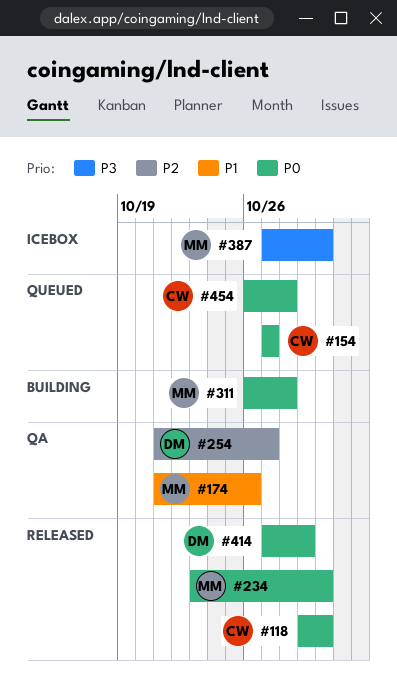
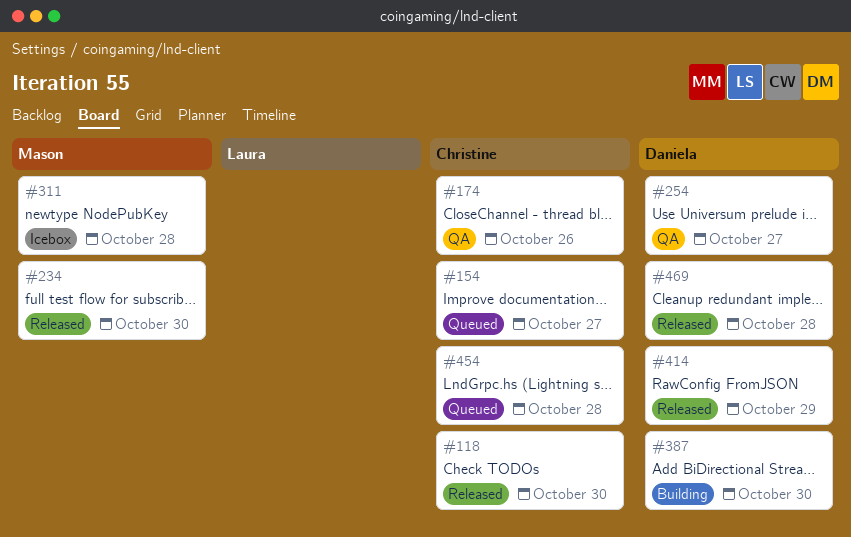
#174, owner: Mason -> Christine
#311, status: Building -> Icebox
#387, status: Icebox -> Building
#387, owner: Mason -> Daniela
#469: none -> present

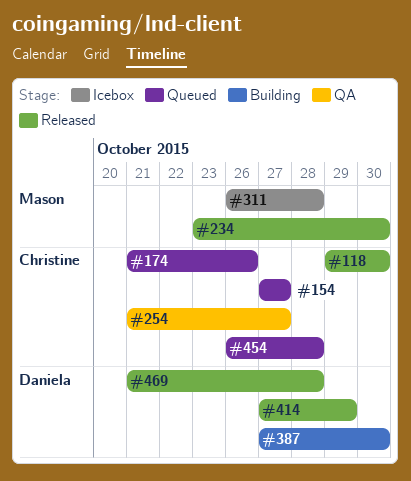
#174, status: QA -> Queued
#254, owner: Daniela -> Christine

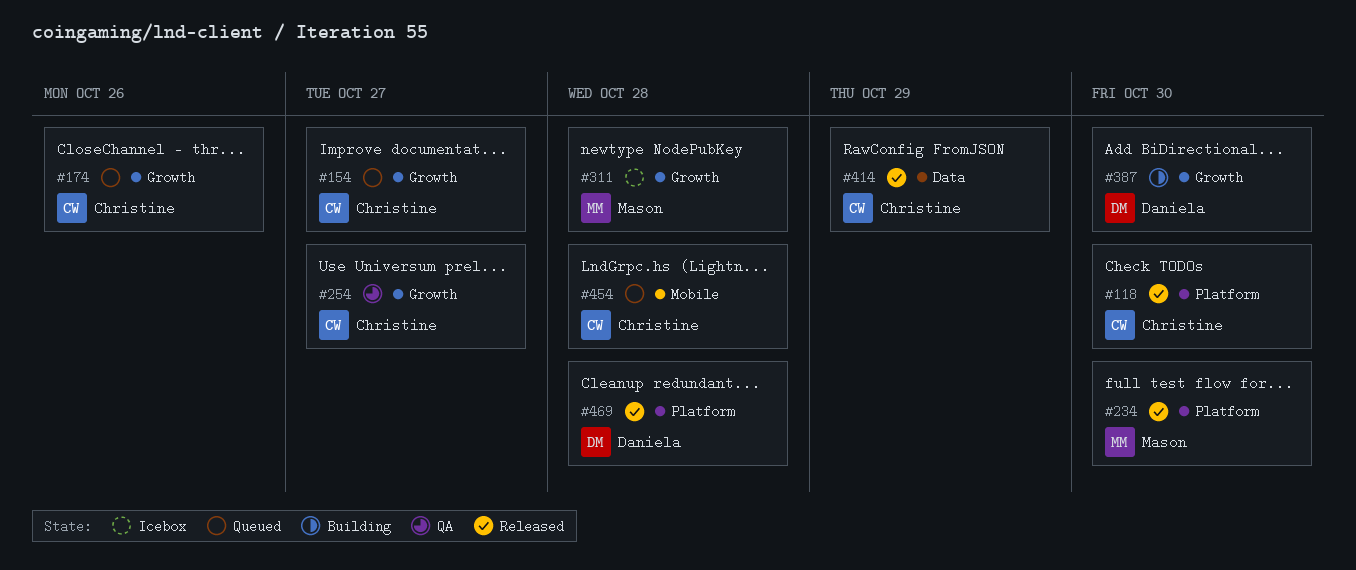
#414, owner: Daniela -> Christine

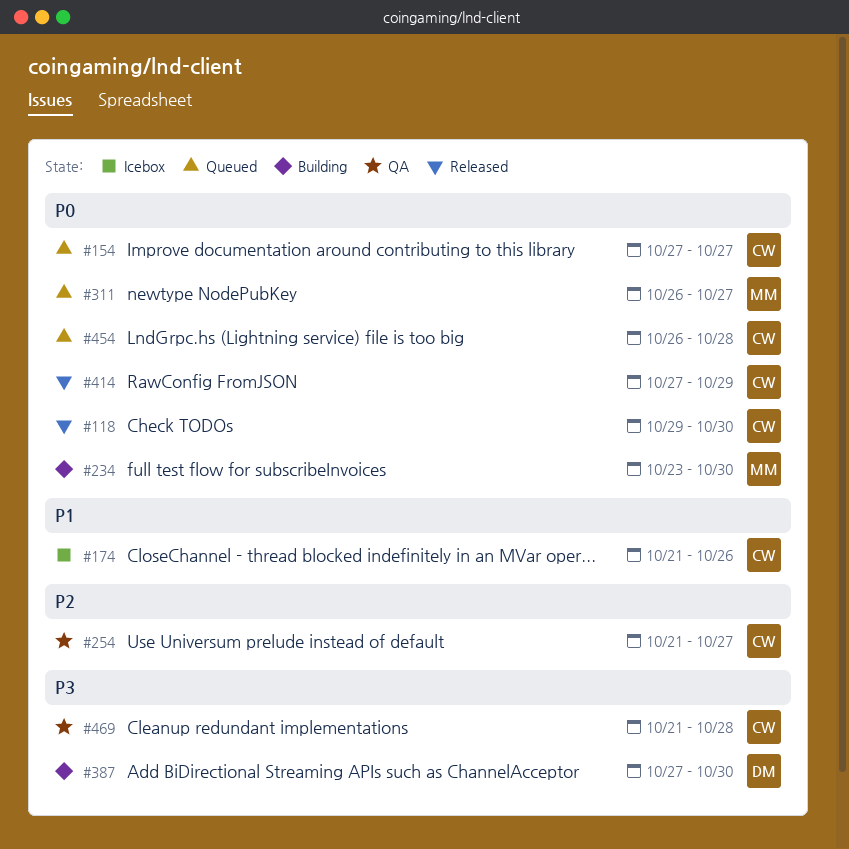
#174, status: Queued -> Icebox
#234, status: Released -> Building
#311, status: Icebox -> Queued
#311, due: Oct 28 -> Oct 27
#469, status: Released -> QA
#469, owner: Daniela -> Christine

